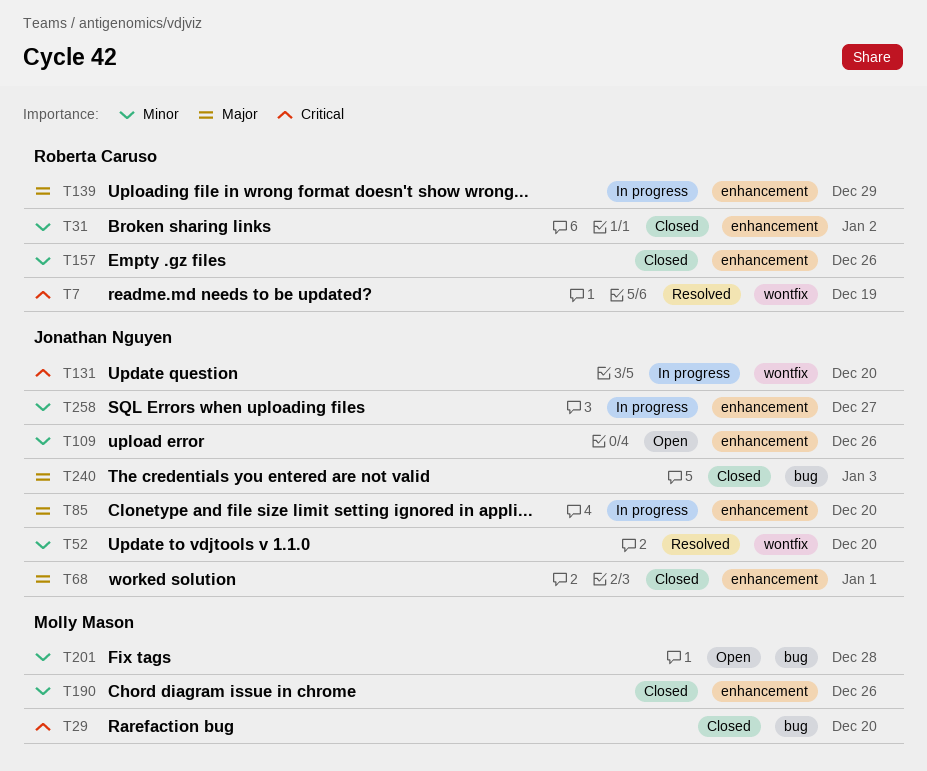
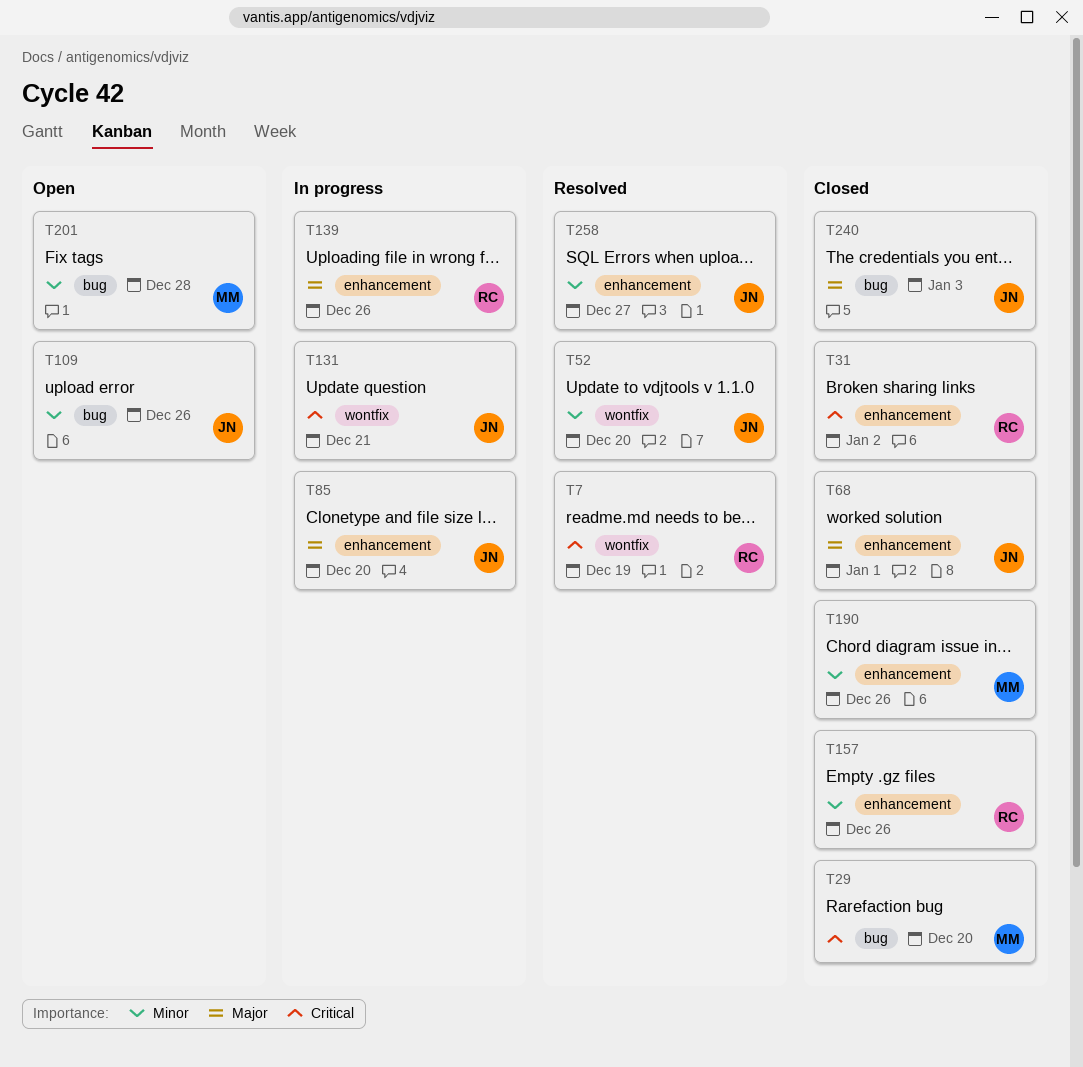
T31, priority: Minor -> Critical
T109, label: enhancement -> bug
T131, due: Dec 20 -> Dec 21
T139, due: Dec 29 -> Dec 26
T258, status: In progress -> Resolved

